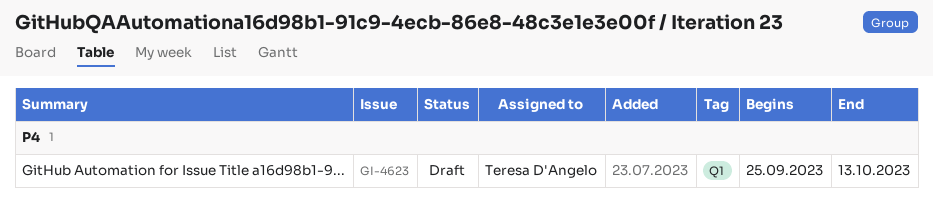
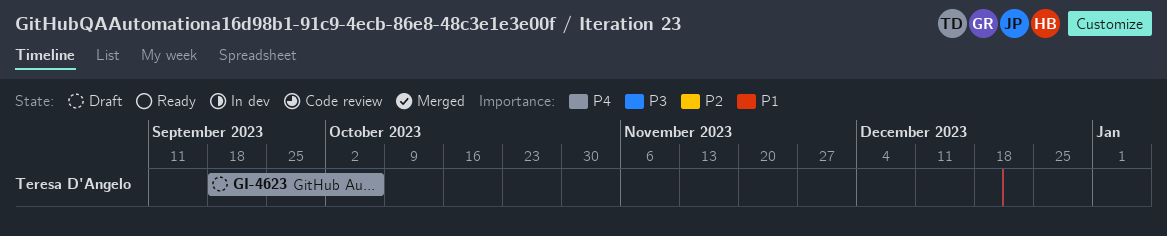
GI-4623, start: Sep 25 -> Sep 18
GI-4623, due: Oct 13 -> Oct 6

